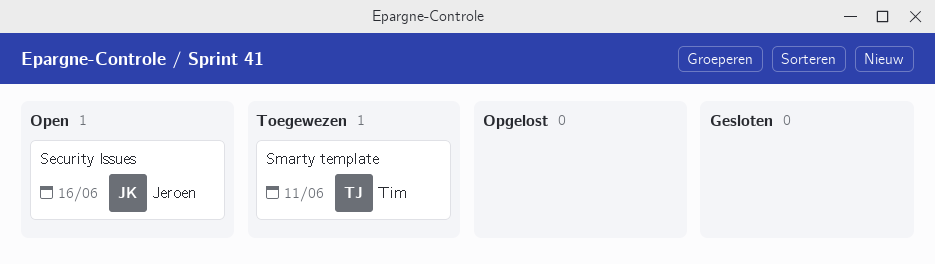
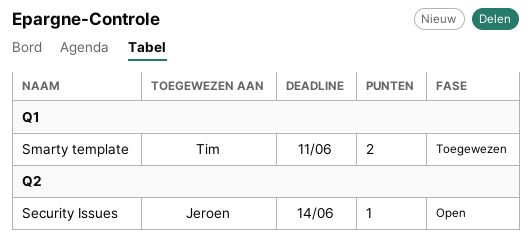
Security Issues, due: Jun 16 -> Jun 14

